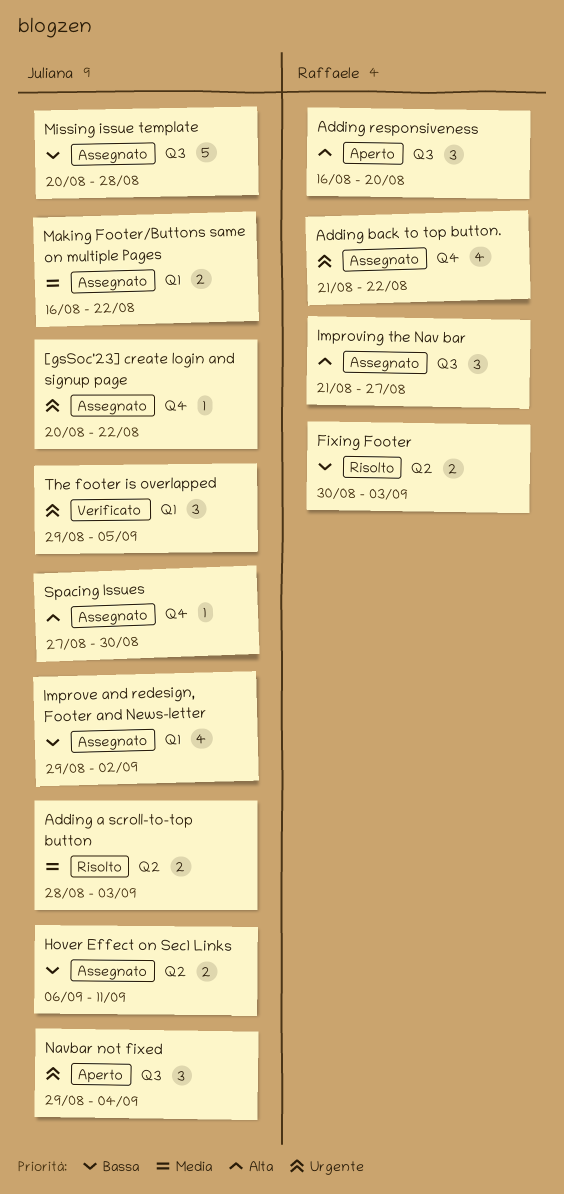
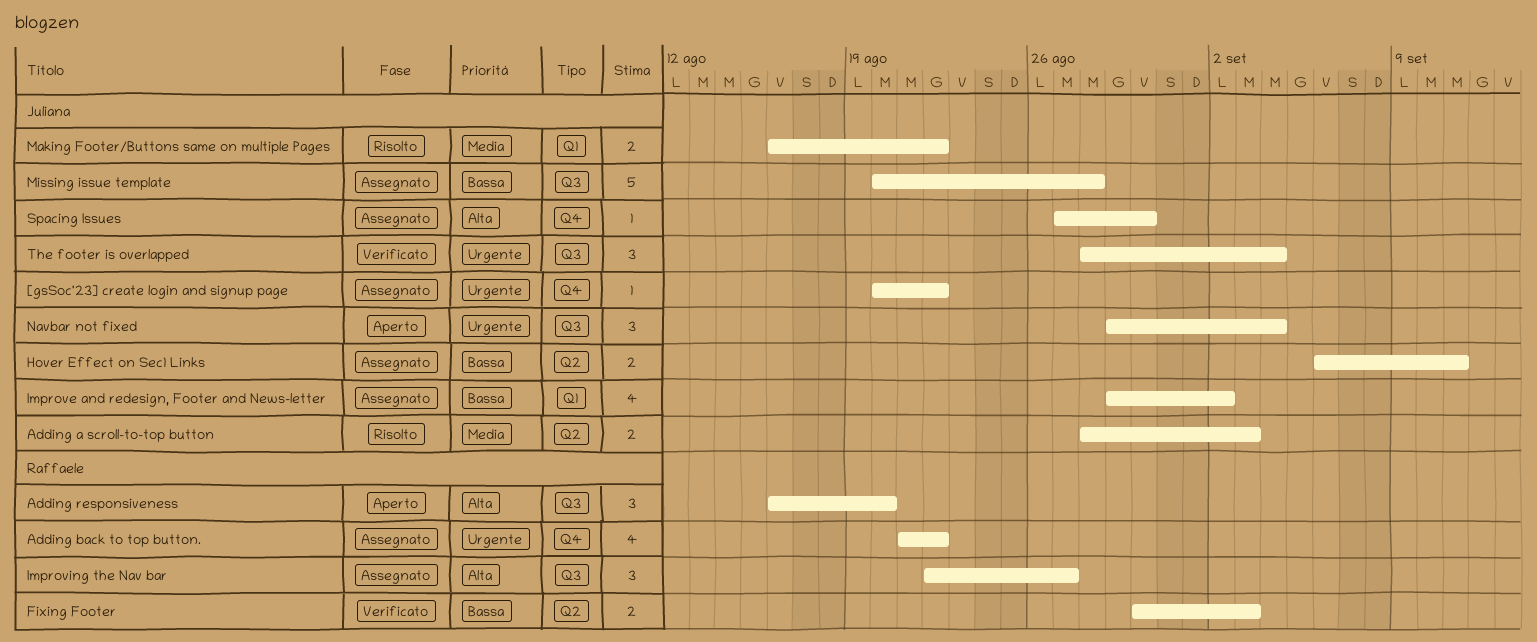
Fixing Footer, status: Risolto -> Verificato
Improving the Nav bar, start: Aug 21 -> Aug 22
Making Footer/Buttons same on multiple Pages, status: Assegnato -> Risolto
The footer is overlapped, label: Q1 -> Q3
The footer is overlapped, start: Aug 29 -> Aug 28
The footer is overlapped, due: Sep 5 -> Sep 4

